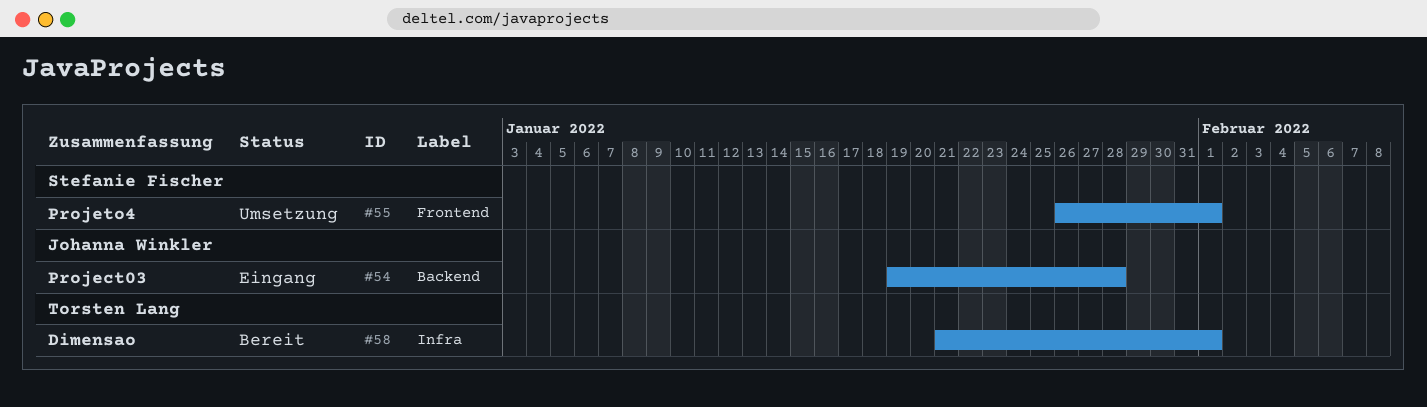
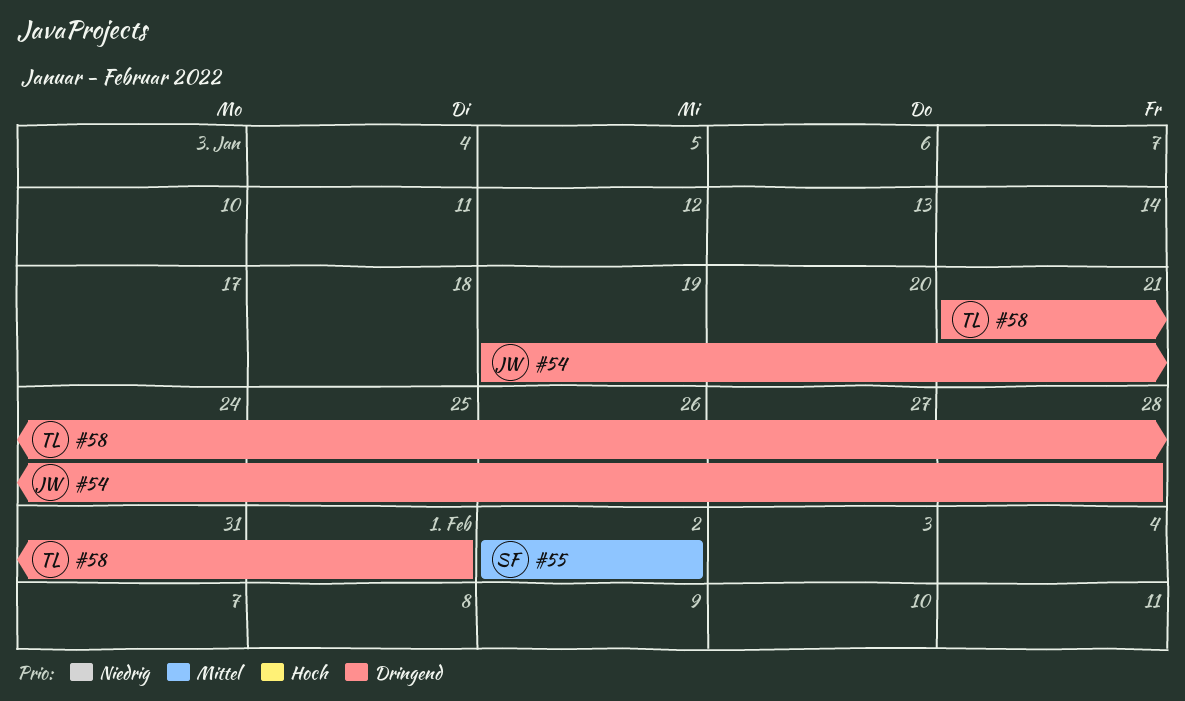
#55, start: Jan 26 -> Feb 2
#55, due: Feb 1 -> Feb 2

